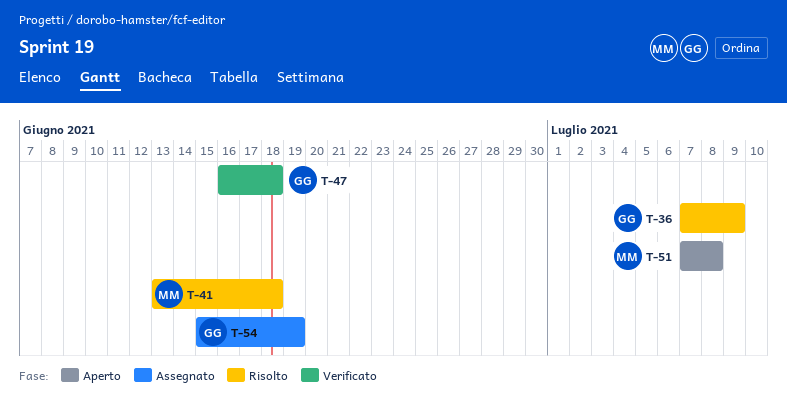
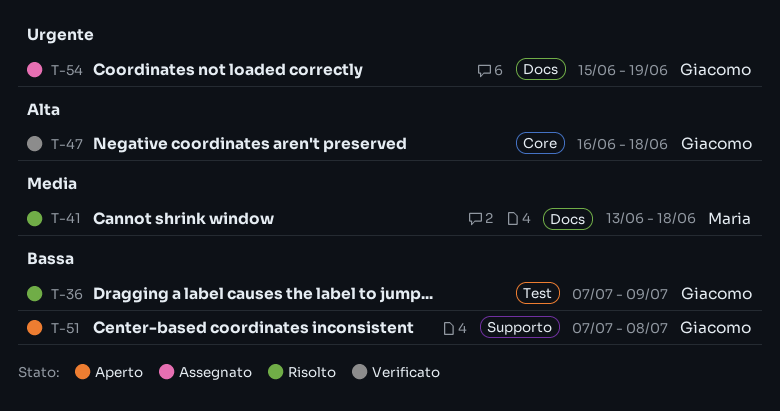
T-51, owner: Maria -> Giacomo

